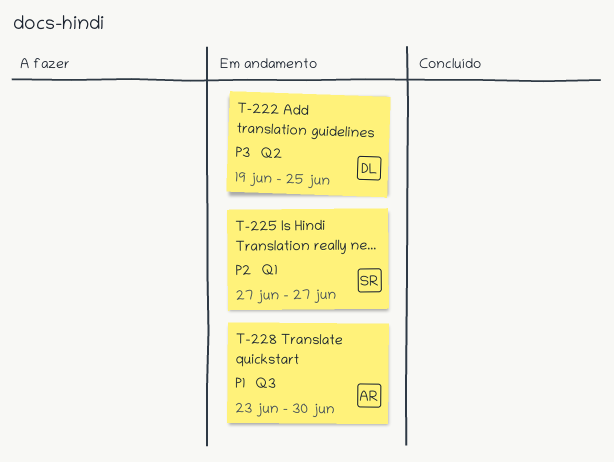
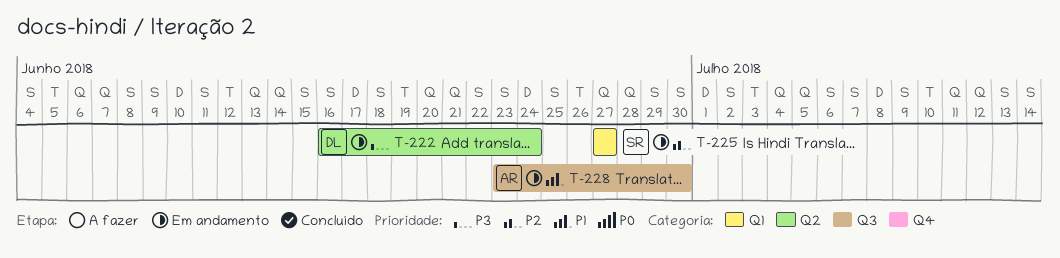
T-222, start: Jun 19 -> Jun 16
T-222, due: Jun 25 -> Jun 24

